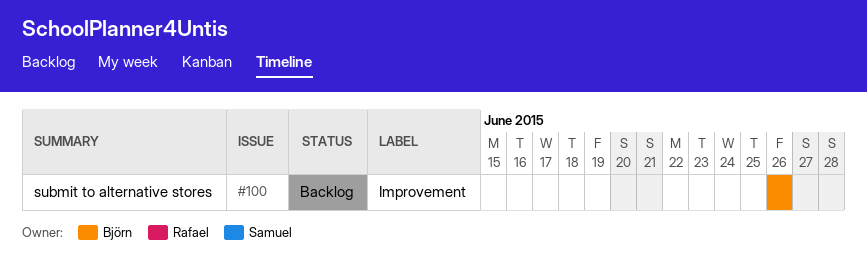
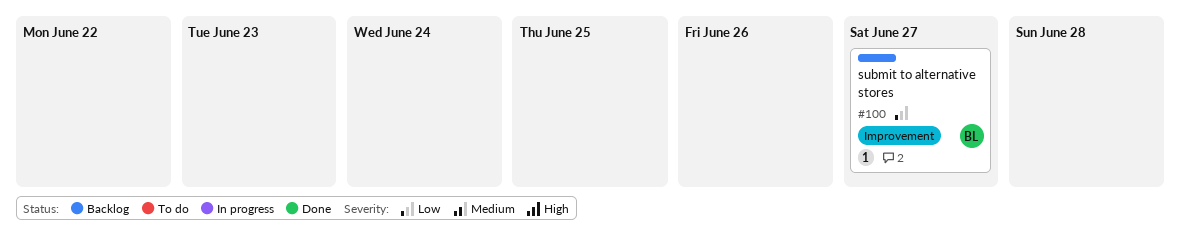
#100, due: Jun 26 -> Jun 27

